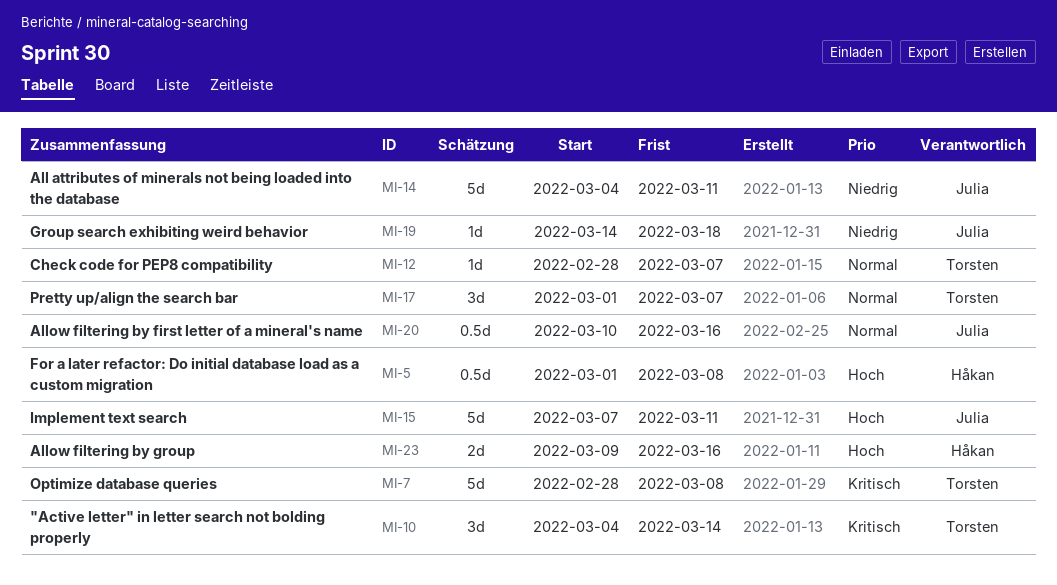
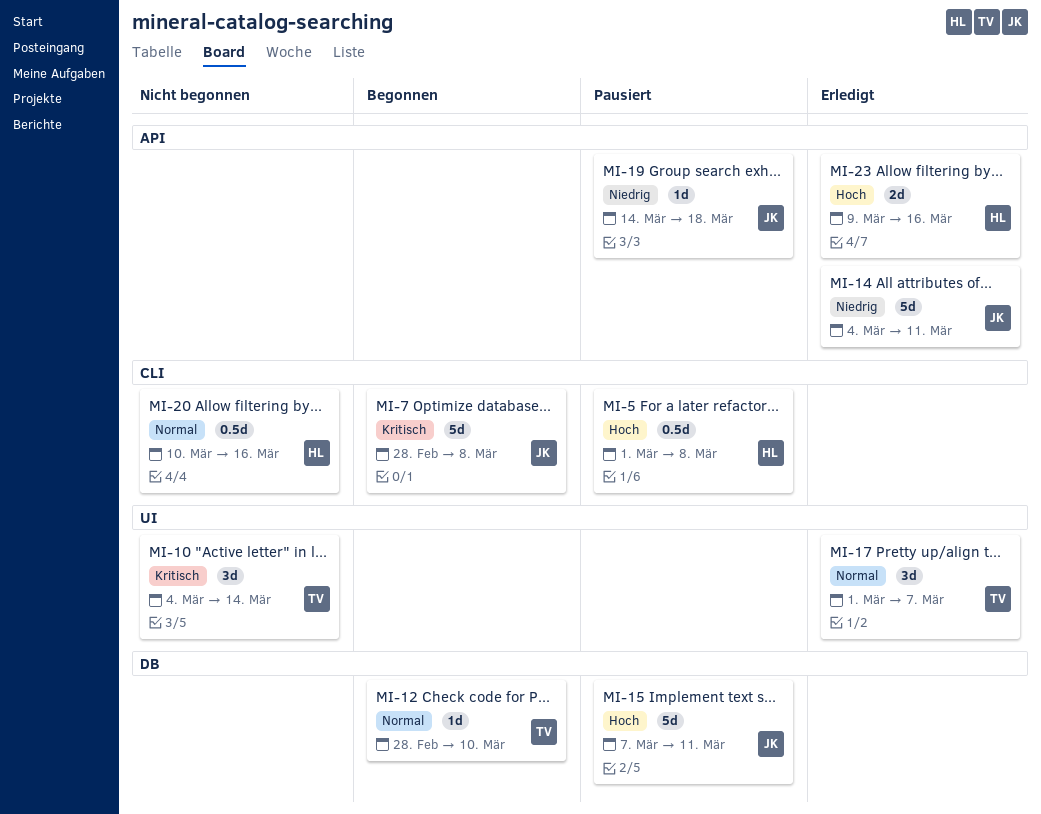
MI-7, owner: Torsten -> Julia
MI-12, due: Mar 7 -> Mar 10
MI-20, owner: Julia -> Håkan

